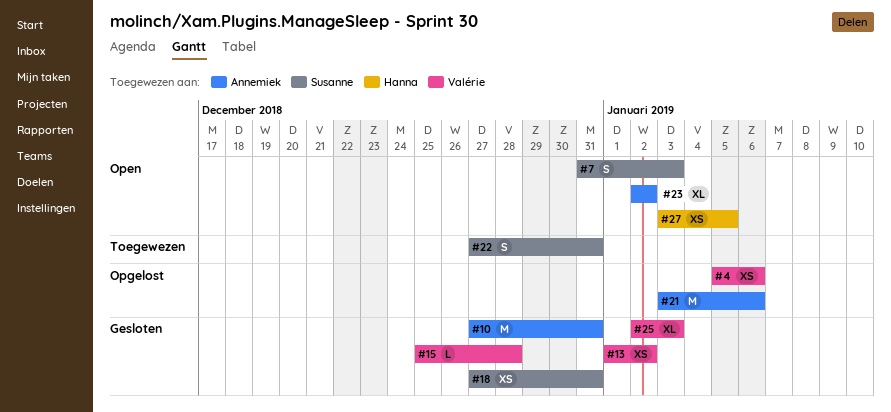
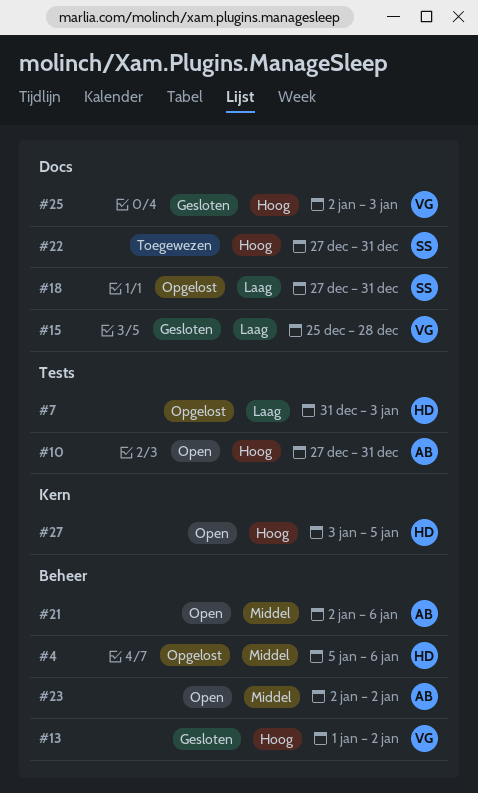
#4, owner: Valérie -> Hanna
#7, status: Open -> Opgelost
#7, owner: Susanne -> Hanna
#10, status: Gesloten -> Open
#18, status: Gesloten -> Opgelost
#21, status: Opgelost -> Open
#21, start: Jan 3 -> Jan 2

